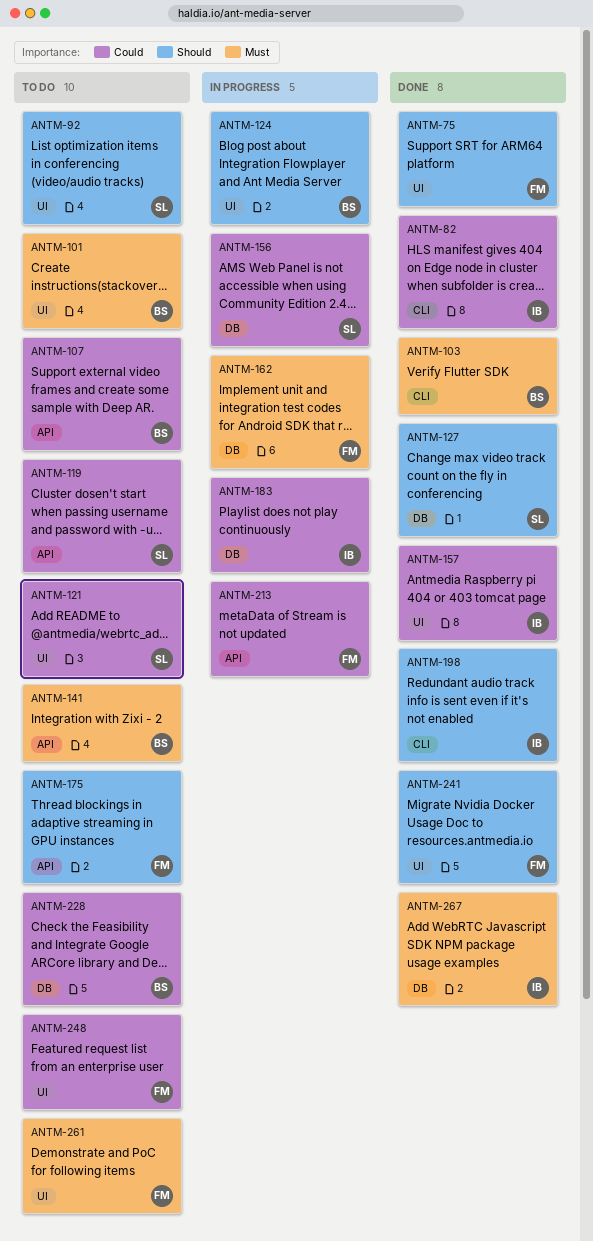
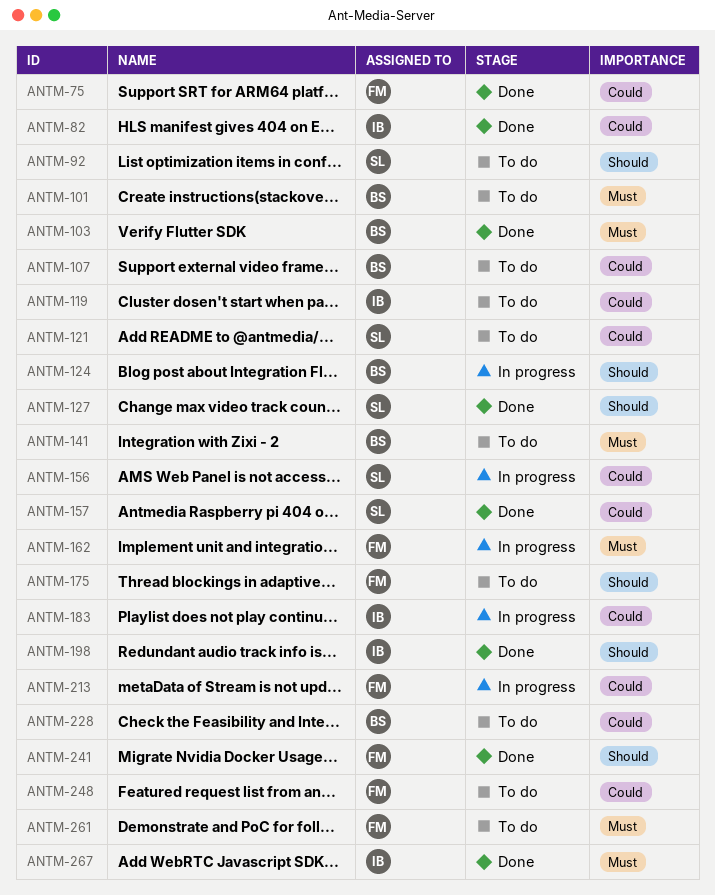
ANTM-75, priority: Should -> Could
ANTM-119, owner: SL -> IB
ANTM-157, owner: IB -> SL

